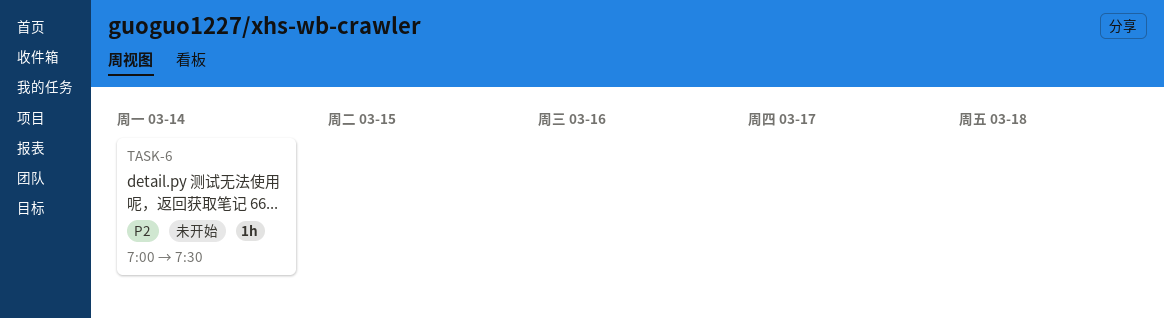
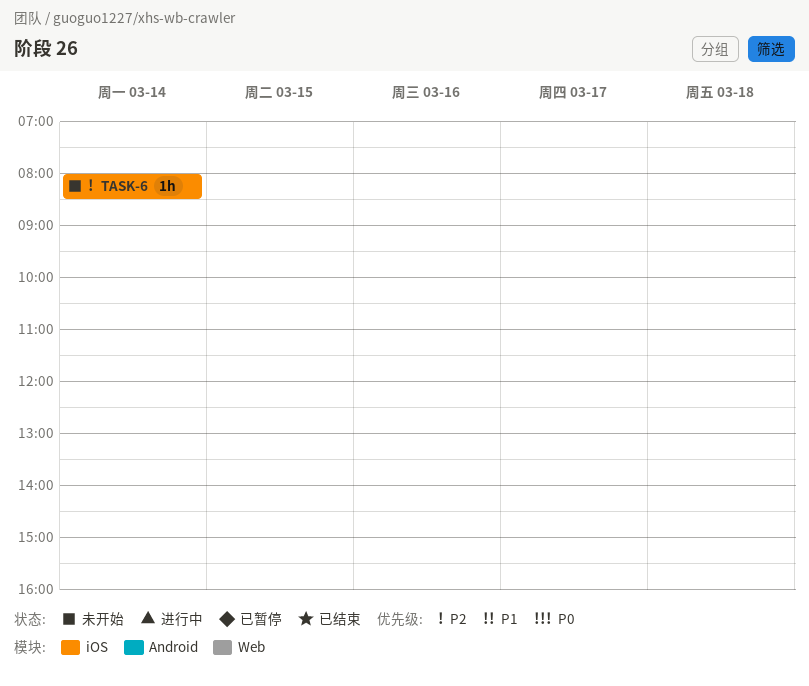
TASK-6, begins: 07:00 -> 08:00
TASK-6, ends: 07:30 -> 08:30

